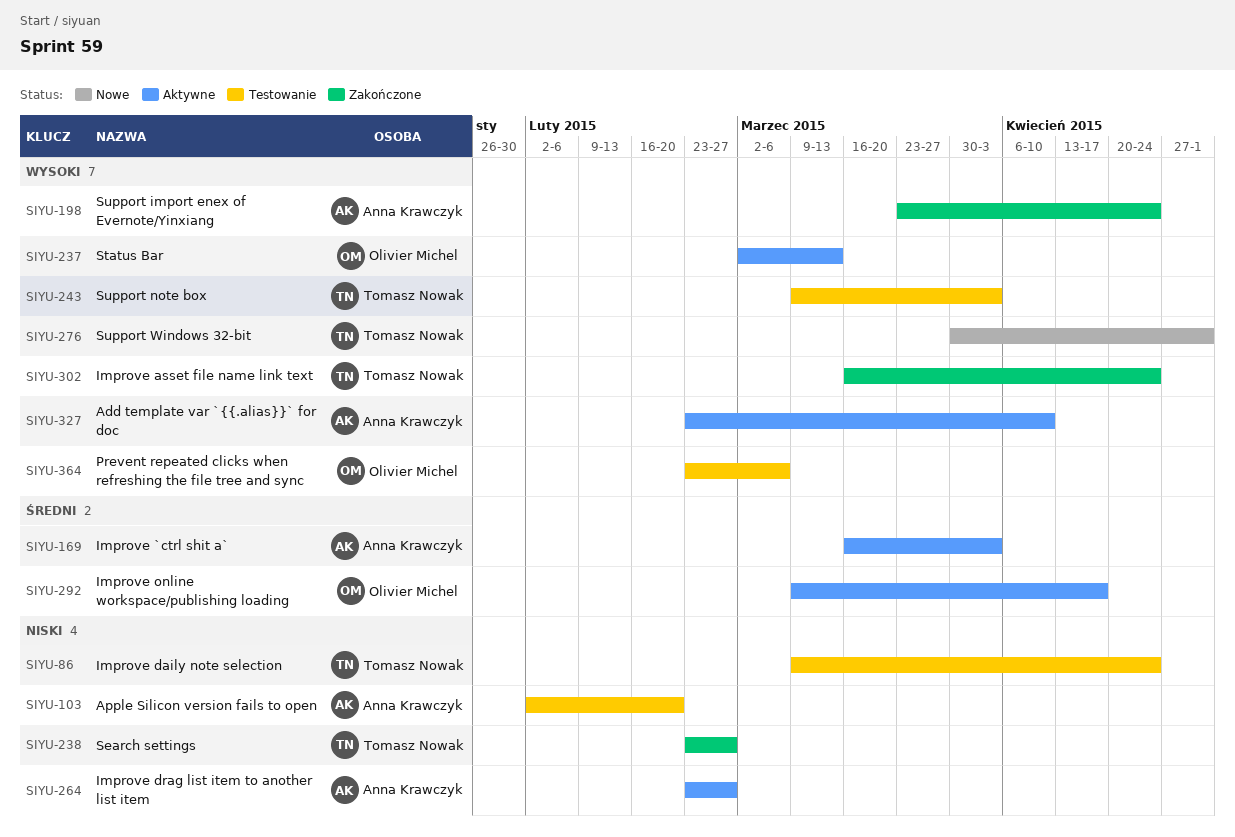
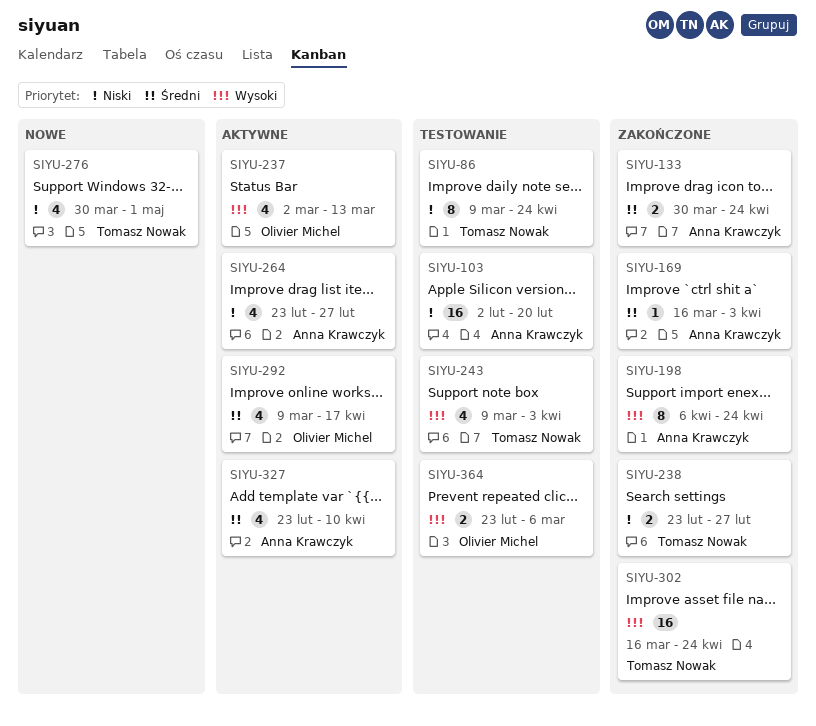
SIYU-133: none -> present
SIYU-169, status: Aktywne -> Zakończone
SIYU-198, start: Mar 23 -> Apr 6
SIYU-276, priority: Wysoki -> Niski
SIYU-327, priority: Wysoki -> Średni

